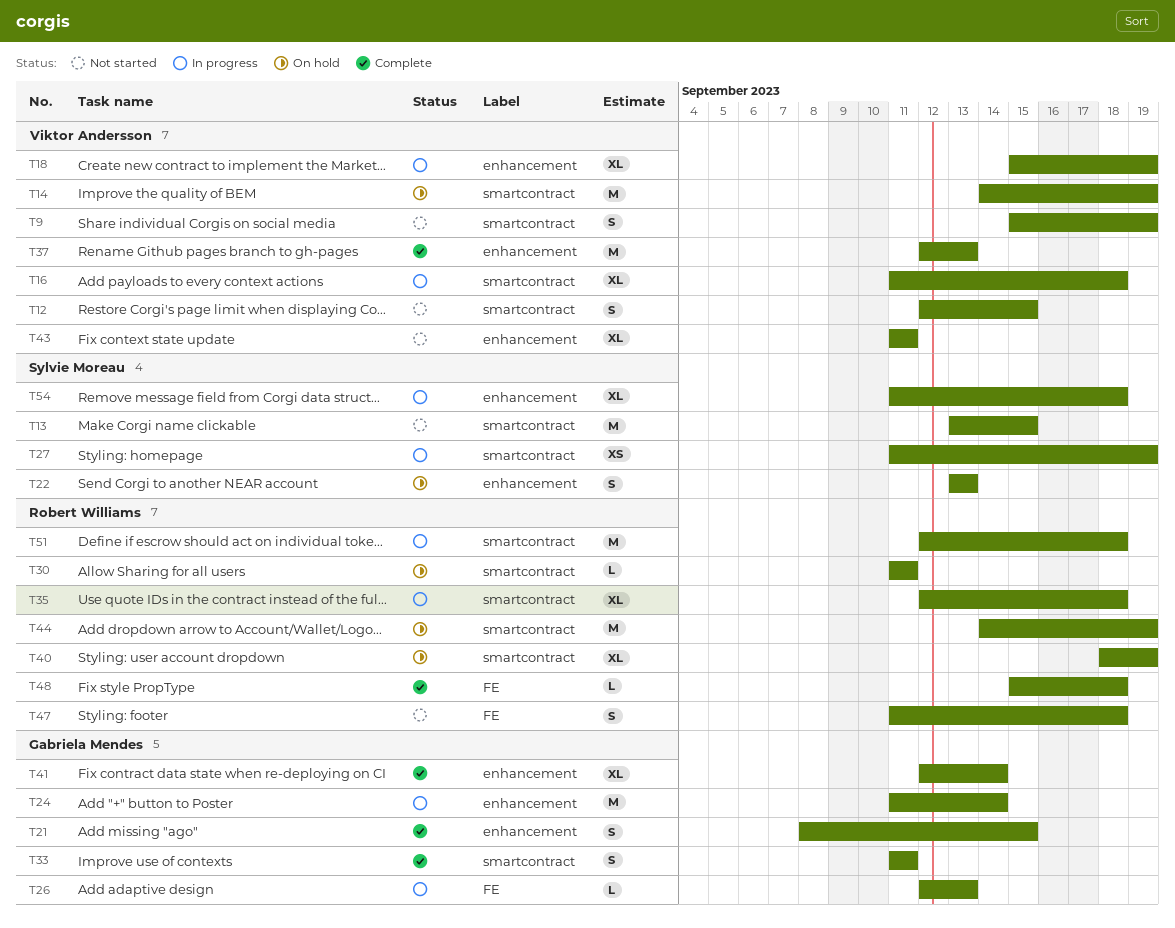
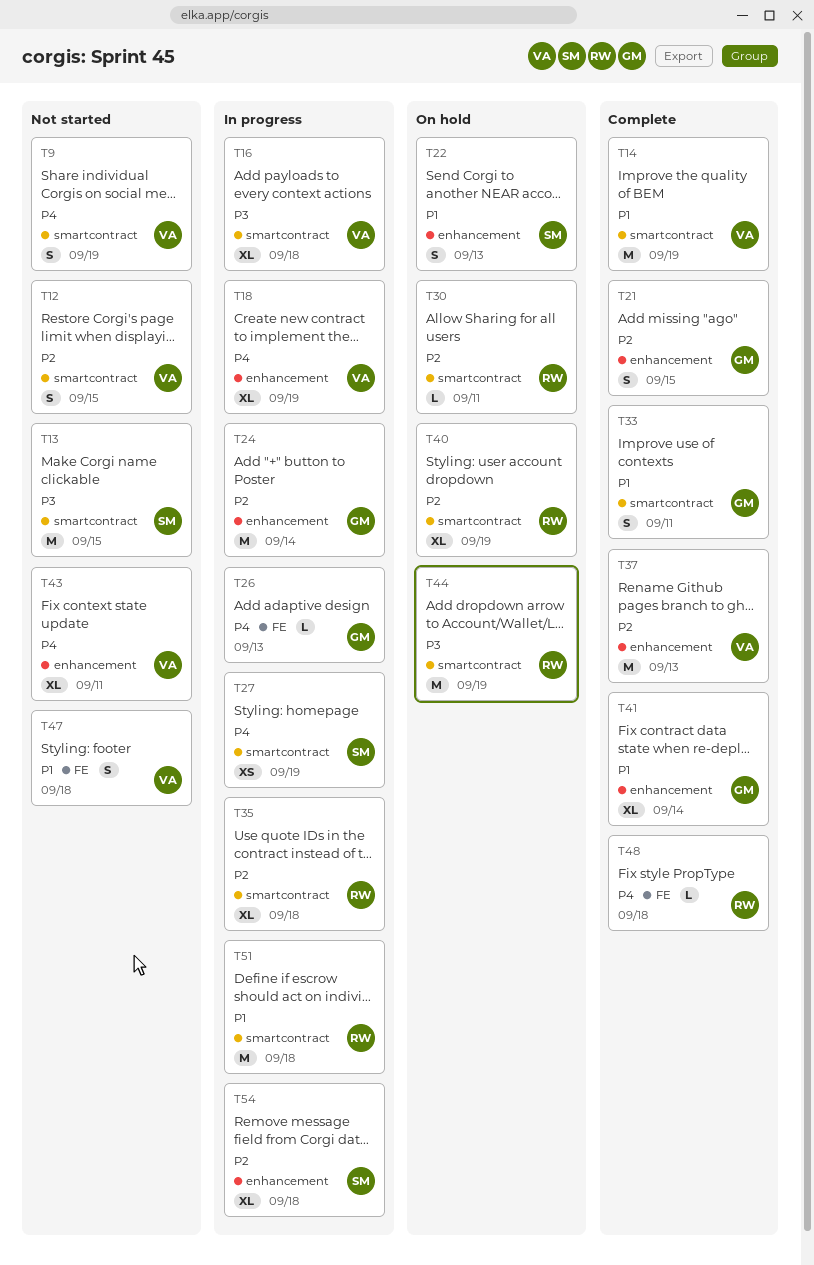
T14, status: On hold -> Complete
T47, owner: Robert Williams -> Viktor Andersson

